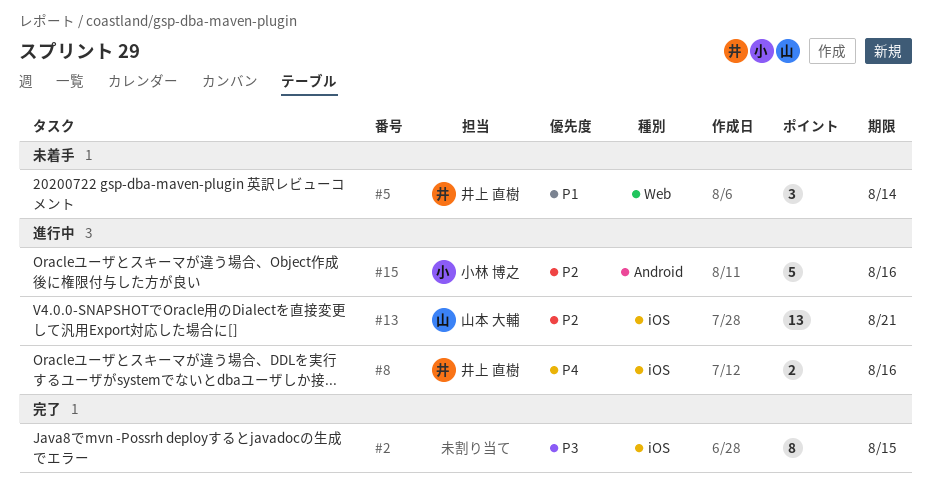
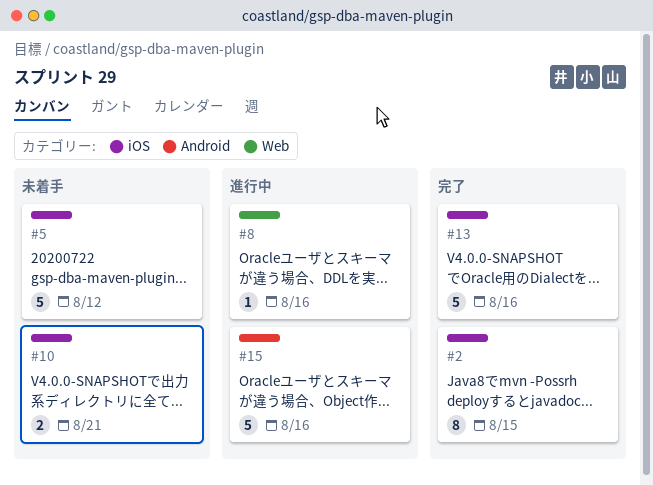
#5, label: Web -> iOS
#5, estimate: 3 -> 5
#5, due: Aug 14 -> Aug 12
#8, label: iOS -> Web
#8, estimate: 2 -> 1
#10: none -> present
#13, status: 進行中 -> 完了
#13, estimate: 13 -> 5
#13, due: Aug 21 -> Aug 16

